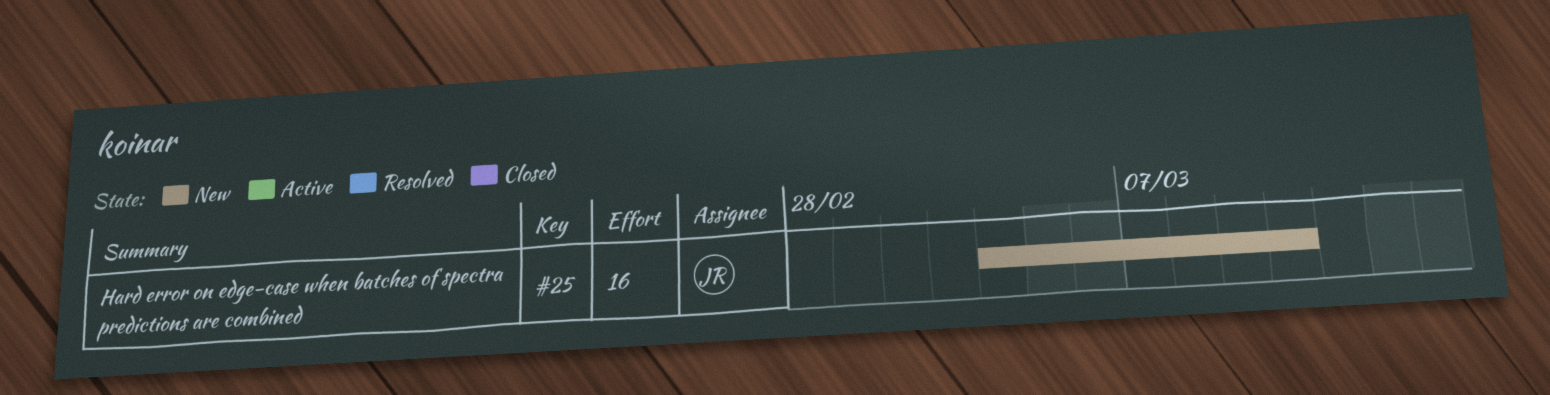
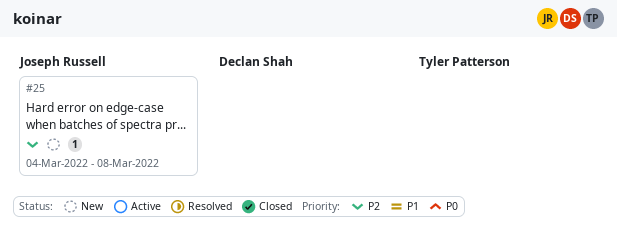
#25, estimate: 16 -> 1
#25, due: Mar 10 -> Mar 8

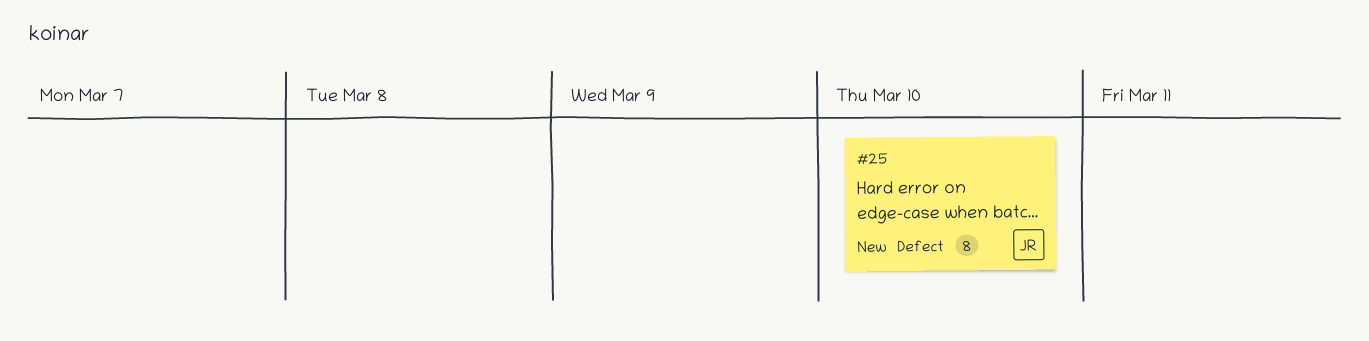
#25, estimate: 1 -> 8
#25, due: Mar 8 -> Mar 10

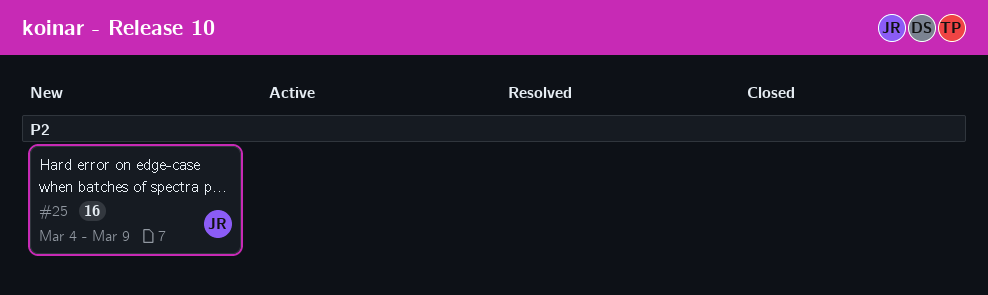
#25, estimate: 8 -> 16
#25, due: Mar 10 -> Mar 9

